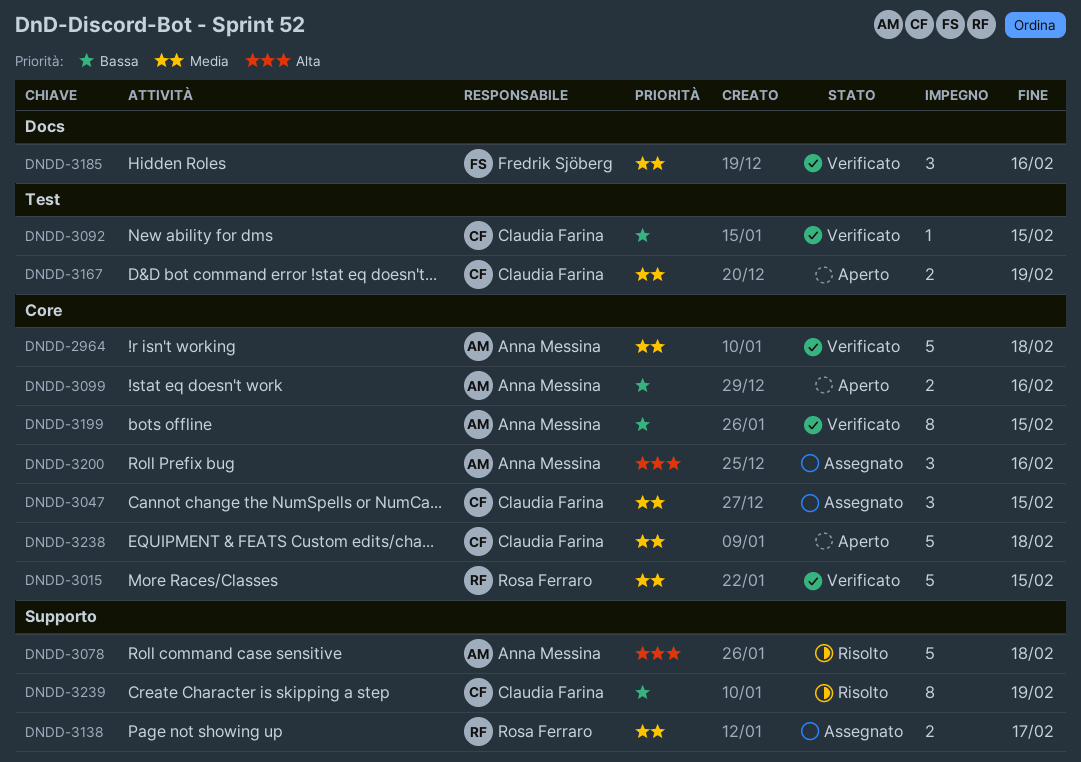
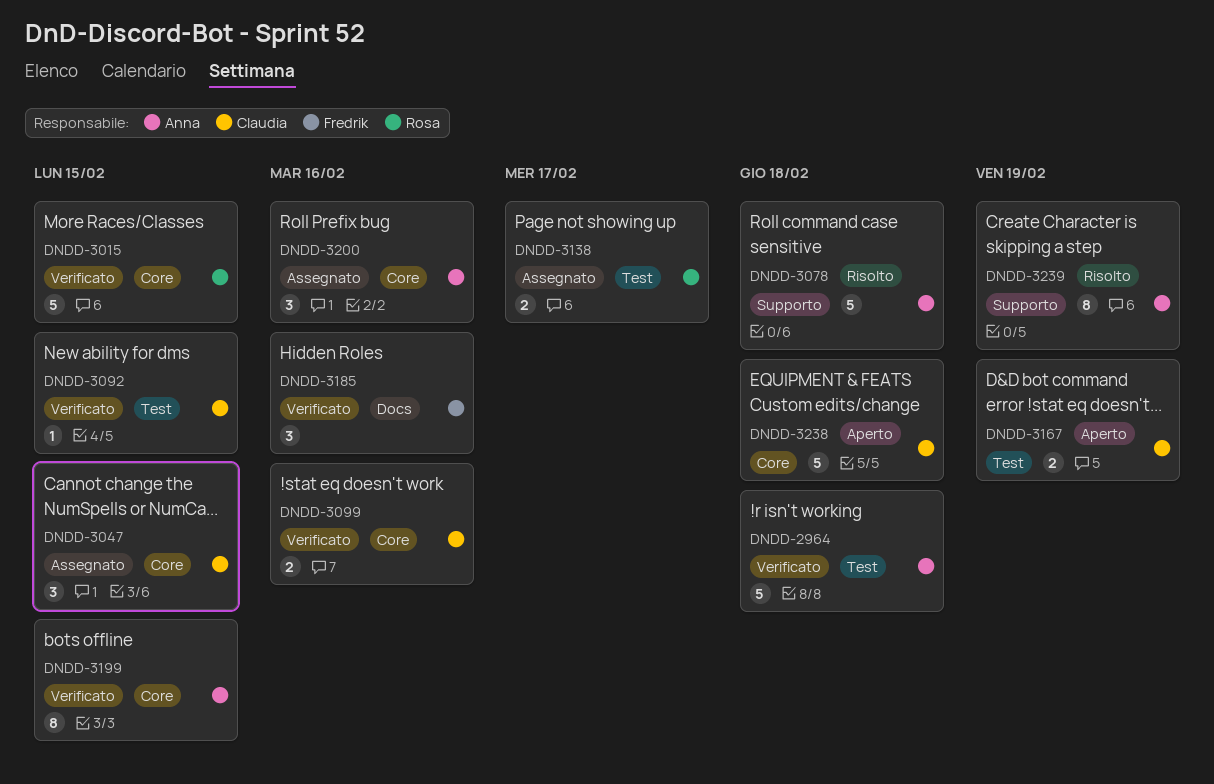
DNDD-2964, label: Core -> Test
DNDD-3099, status: Aperto -> Verificato
DNDD-3099, owner: Anna Messina -> Claudia Farina
DNDD-3138, label: Supporto -> Test
DNDD-3239, owner: Claudia Farina -> Anna Messina

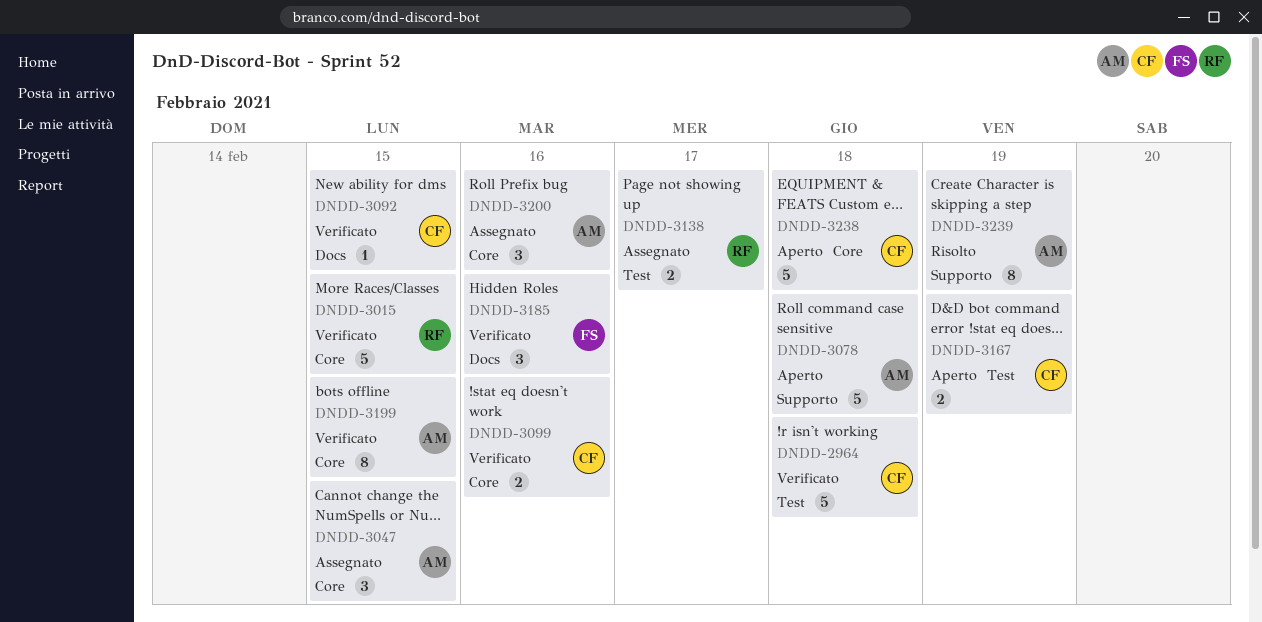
DNDD-2964, owner: Anna -> Claudia
DNDD-3047, owner: Claudia -> Anna
DNDD-3078, status: Risolto -> Aperto
DNDD-3092, label: Test -> Docs

